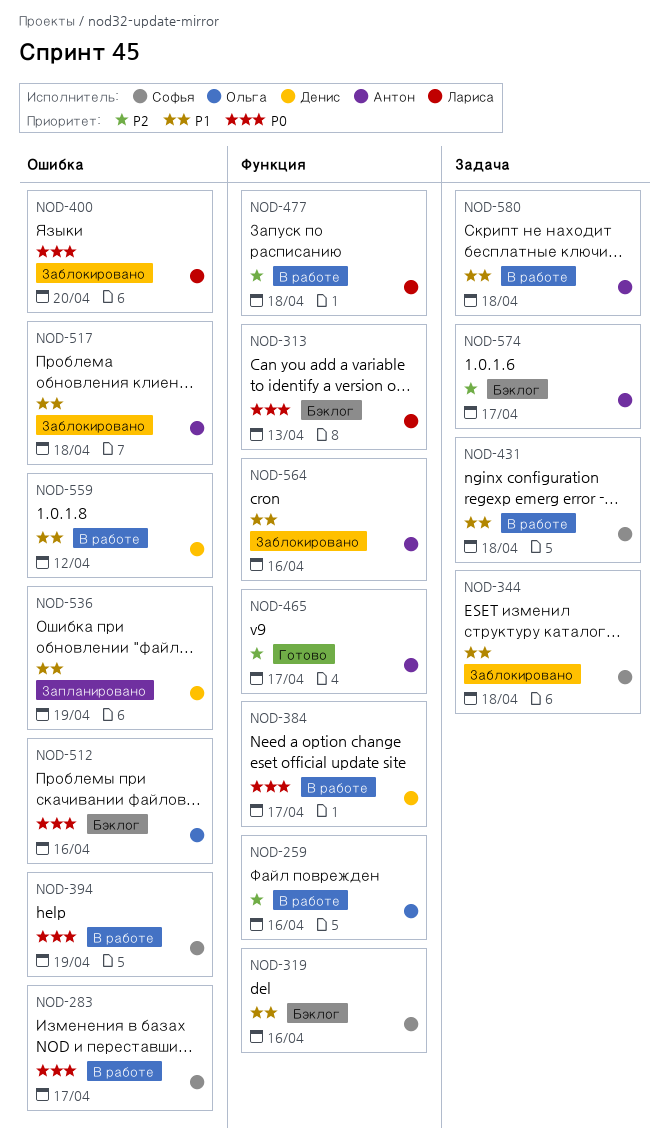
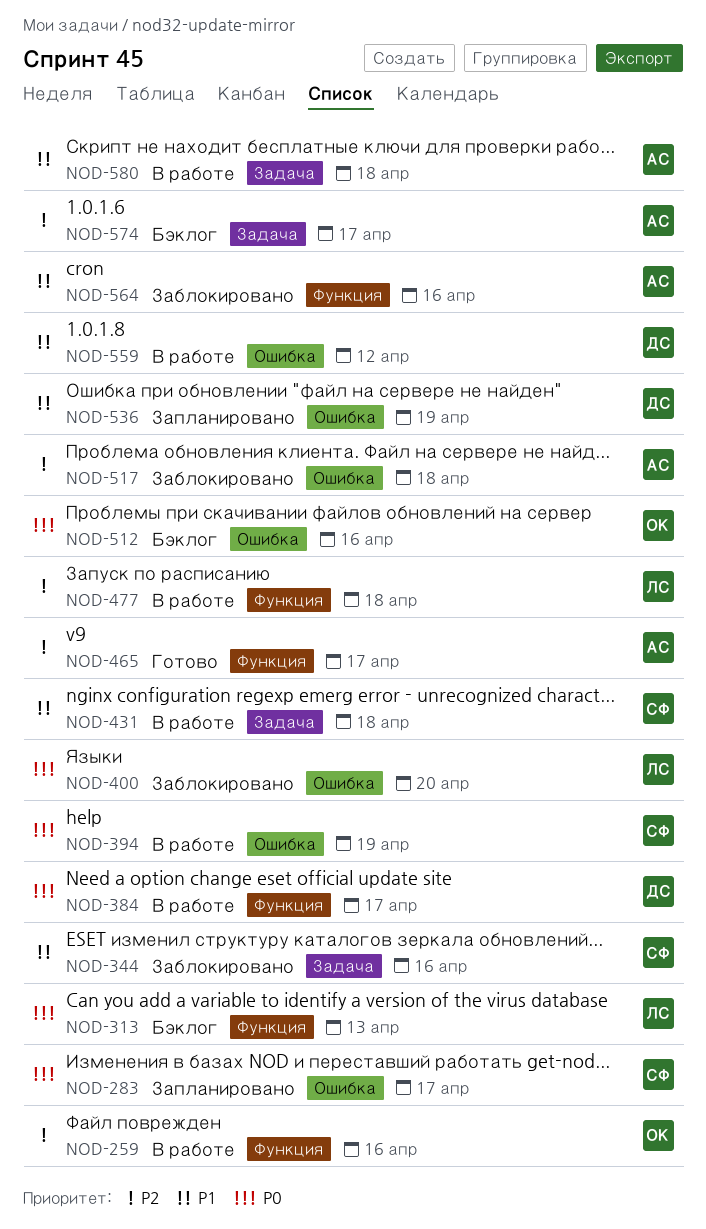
NOD-283, status: В работе -> Запланировано
NOD-319: present -> none
NOD-344, due: Apr 18 -> Apr 16
NOD-517, priority: P1 -> P2

